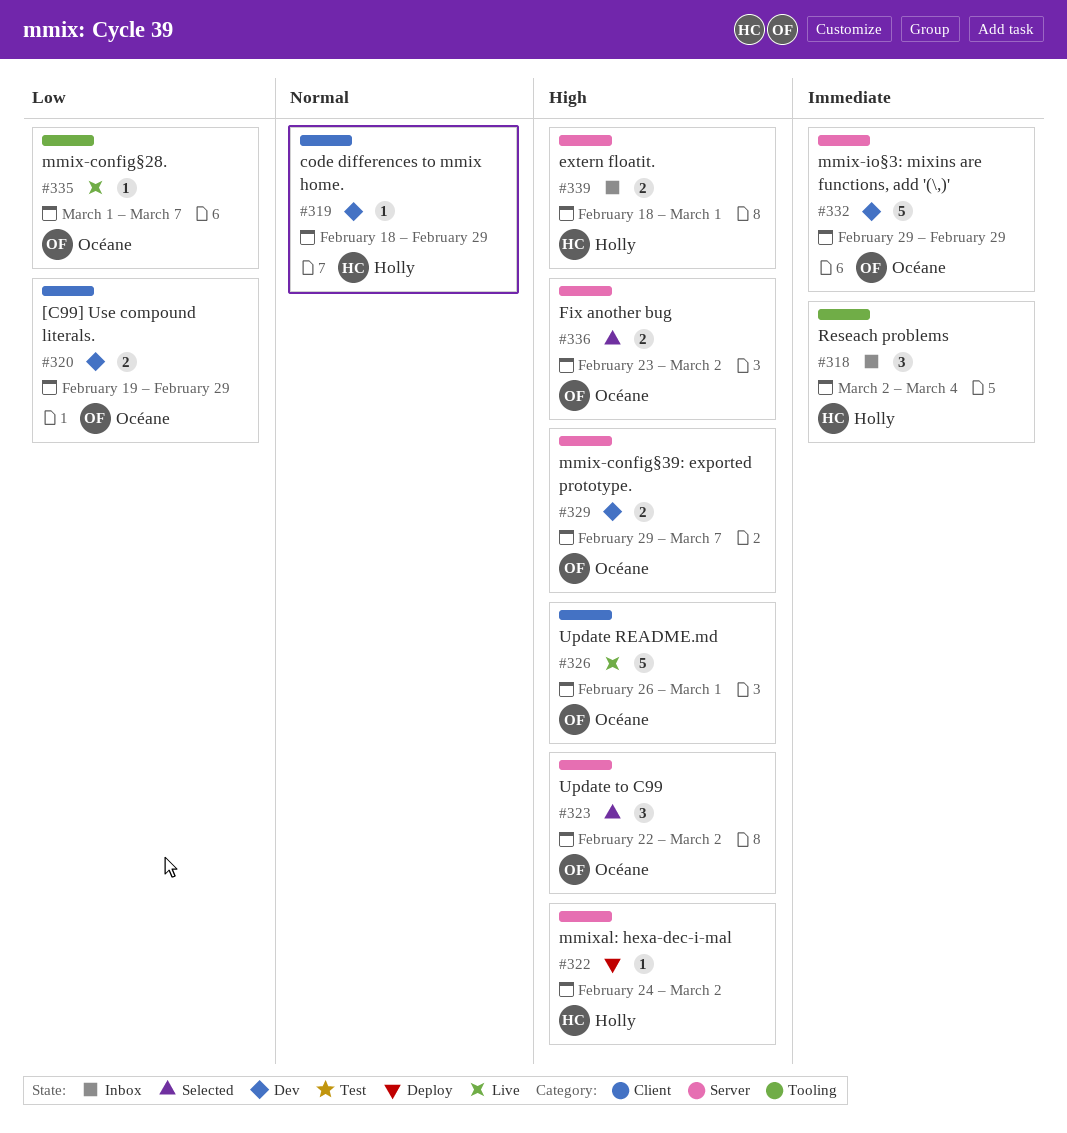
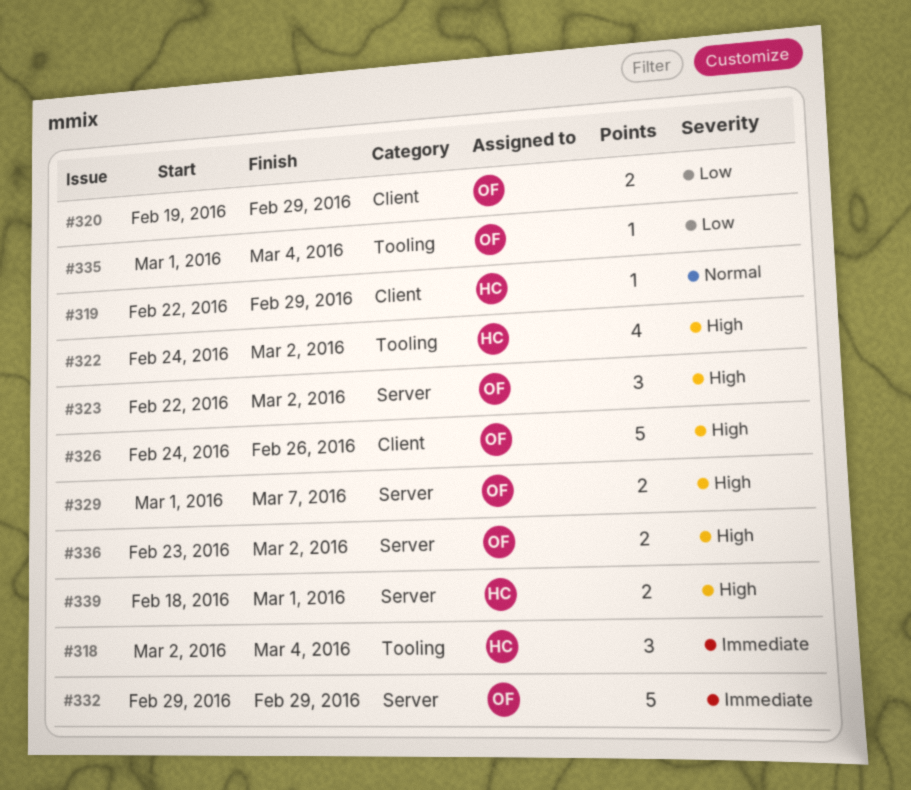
#319, start: Feb 18 -> Feb 22
#322, label: Server -> Tooling
#322, estimate: 1 -> 4
#326, start: Feb 26 -> Feb 24
#326, due: Mar 1 -> Feb 26
#329, start: Feb 29 -> Mar 1
#335, due: Mar 7 -> Mar 4

